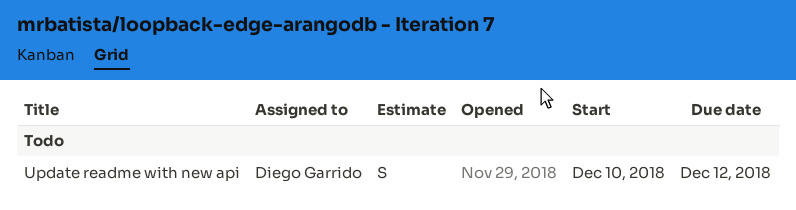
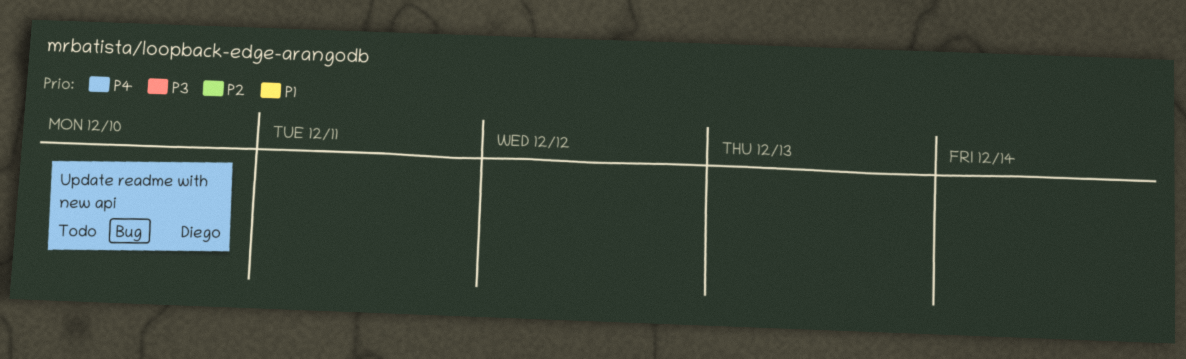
Update readme with new api, due: Dec 12 -> Dec 10

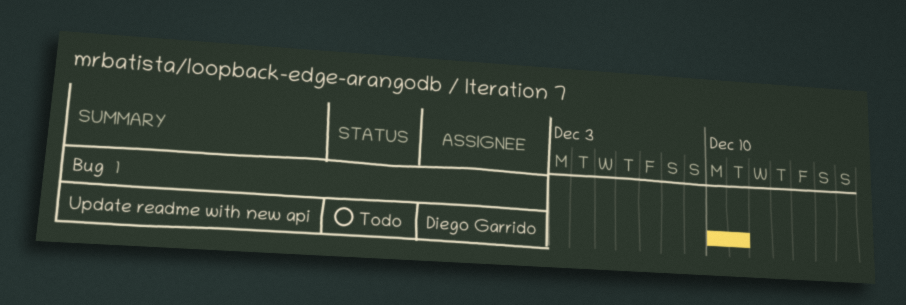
Update readme with new api, due: Dec 10 -> Dec 11

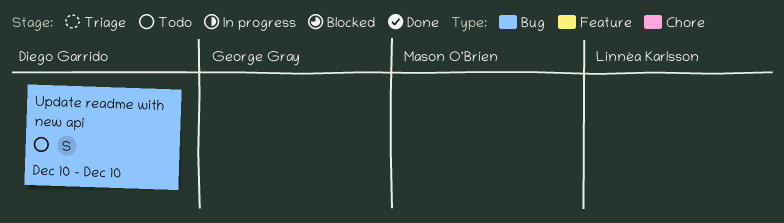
Update readme with new api, due: Dec 11 -> Dec 10

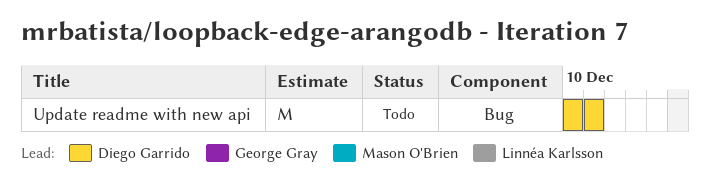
Update readme with new api, estimate: S -> M
Update readme with new api, due: Dec 10 -> Dec 11

